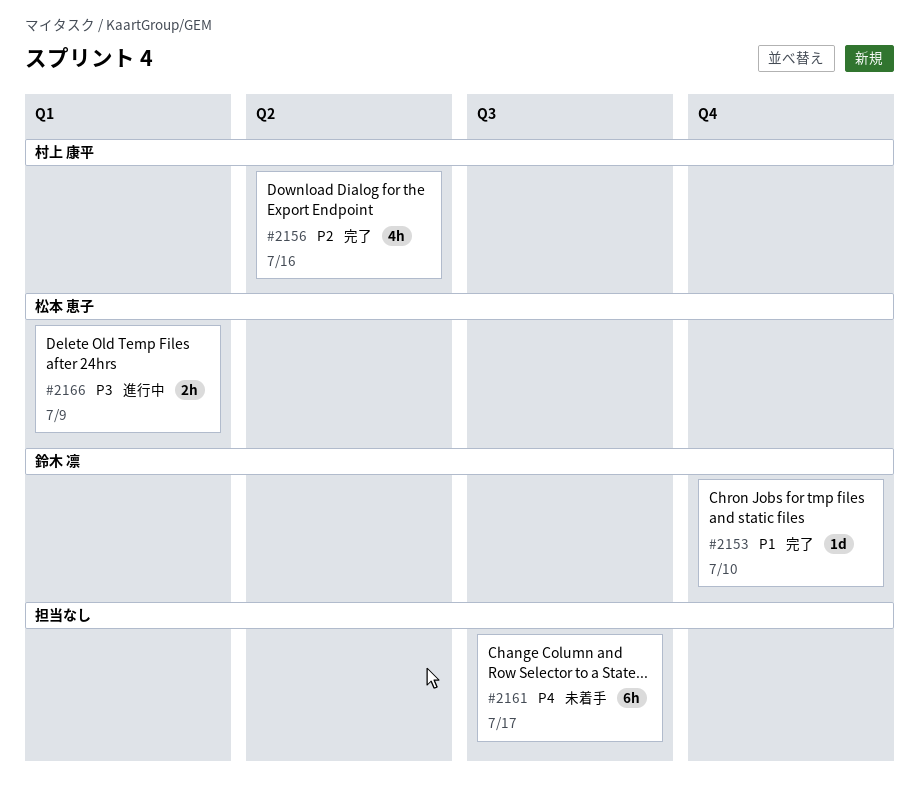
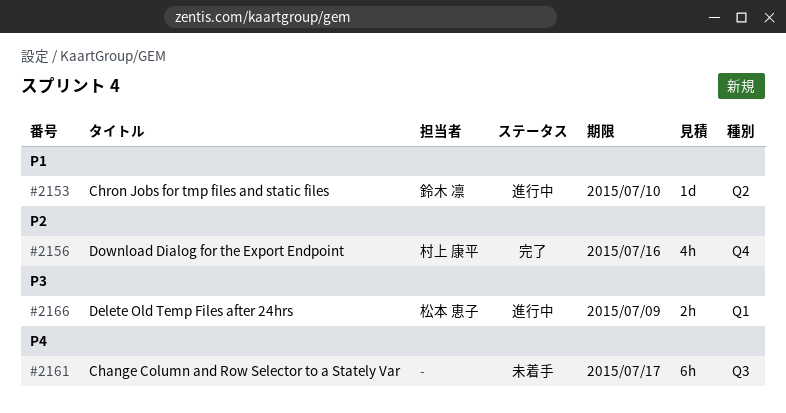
#2153, status: 完了 -> 進行中
#2153, label: Q4 -> Q2
#2156, label: Q2 -> Q4

